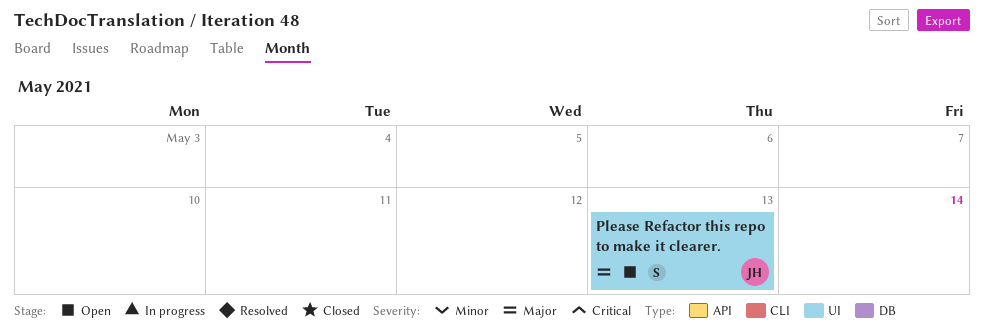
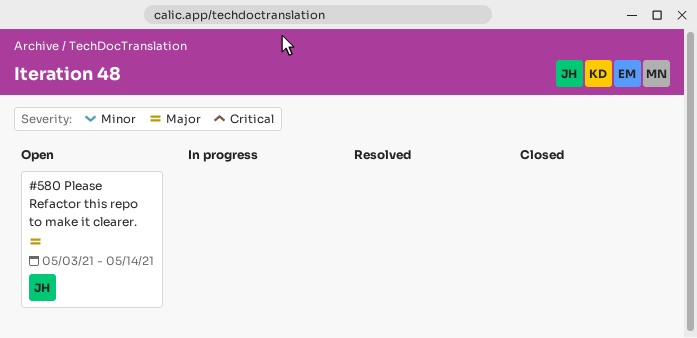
Please Refactor this repo to make it clearer., due: May 13 -> May 14

